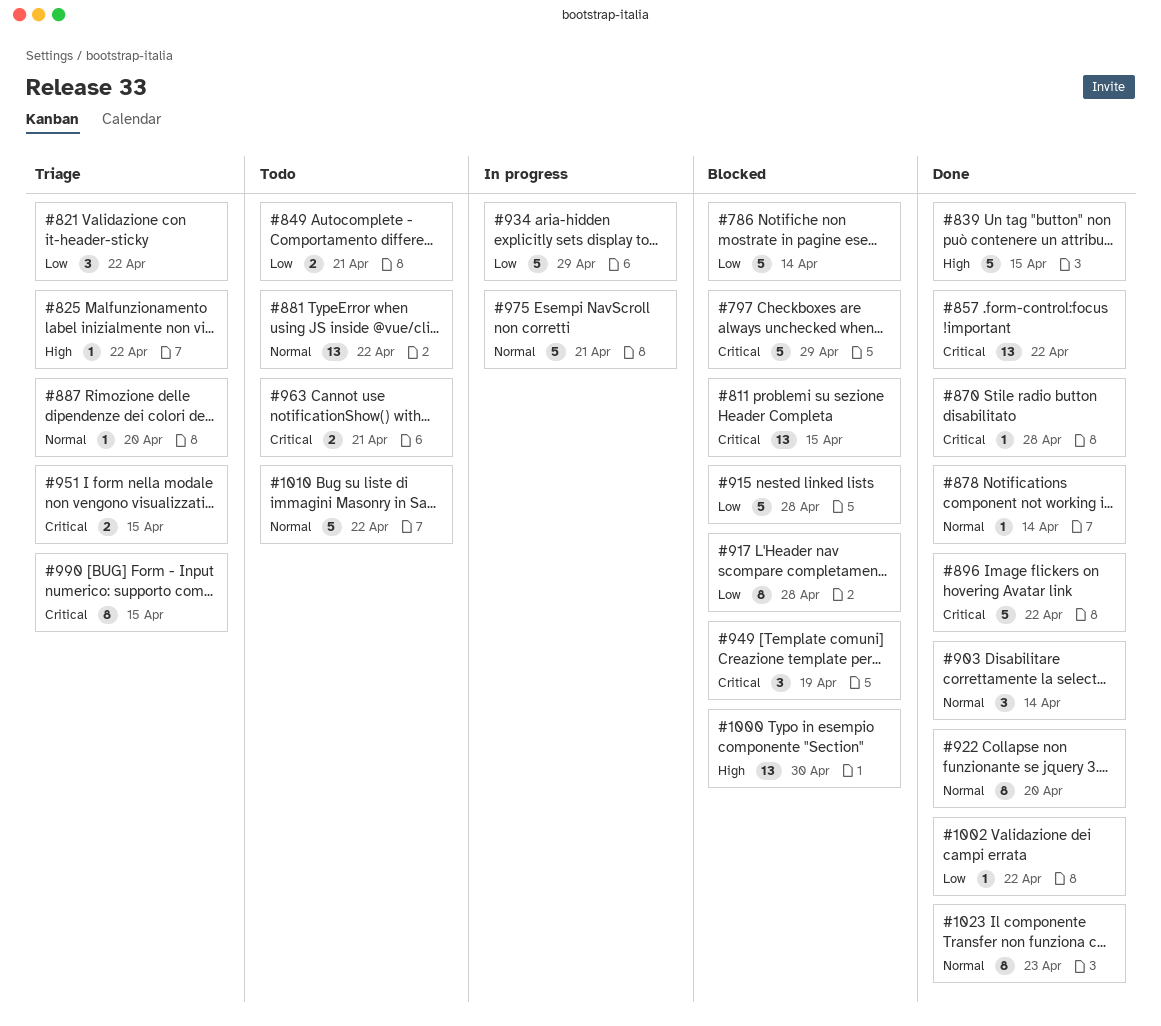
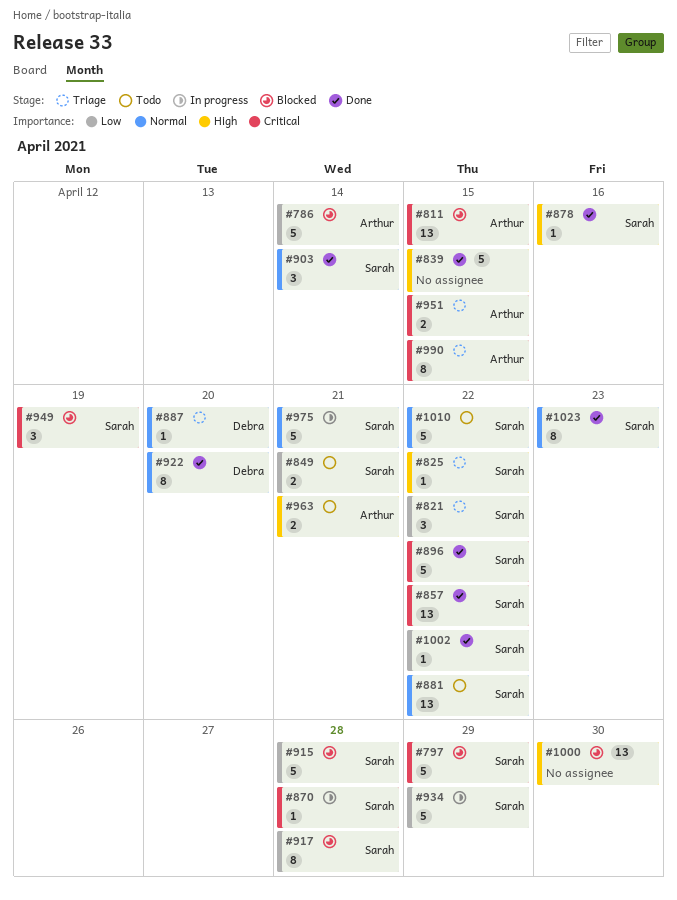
#870, status: Done -> In progress
#878, priority: Normal -> High
#878, due: Apr 14 -> Apr 16
#963, priority: Critical -> High

